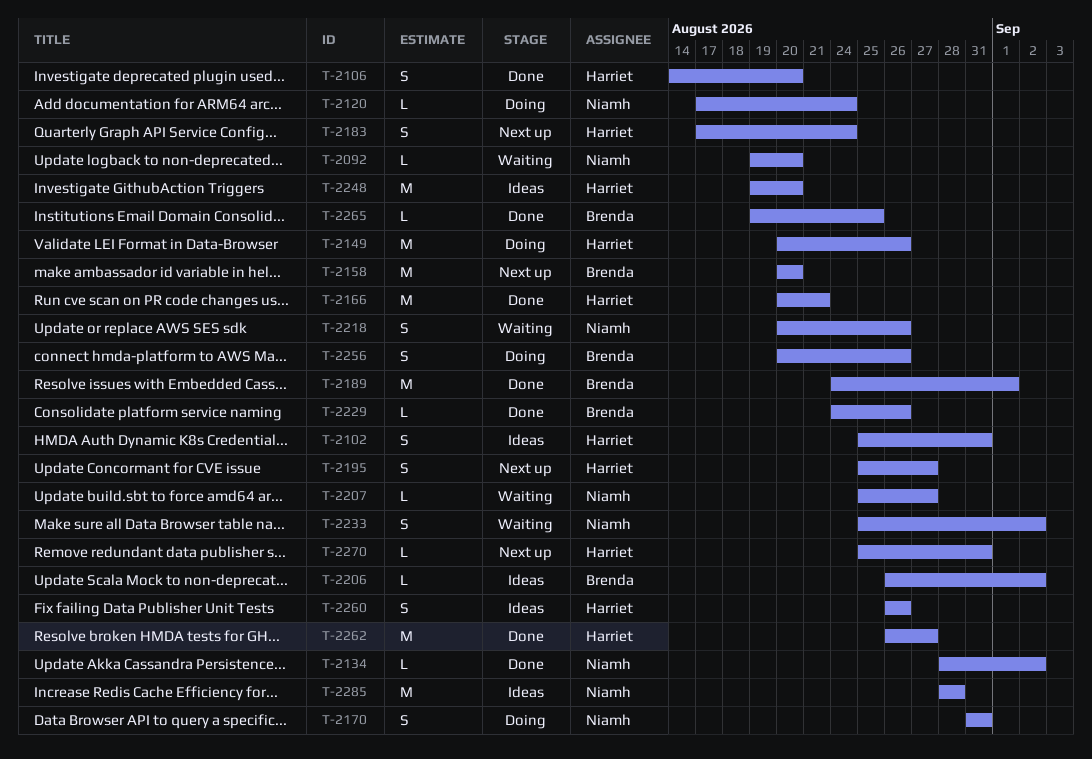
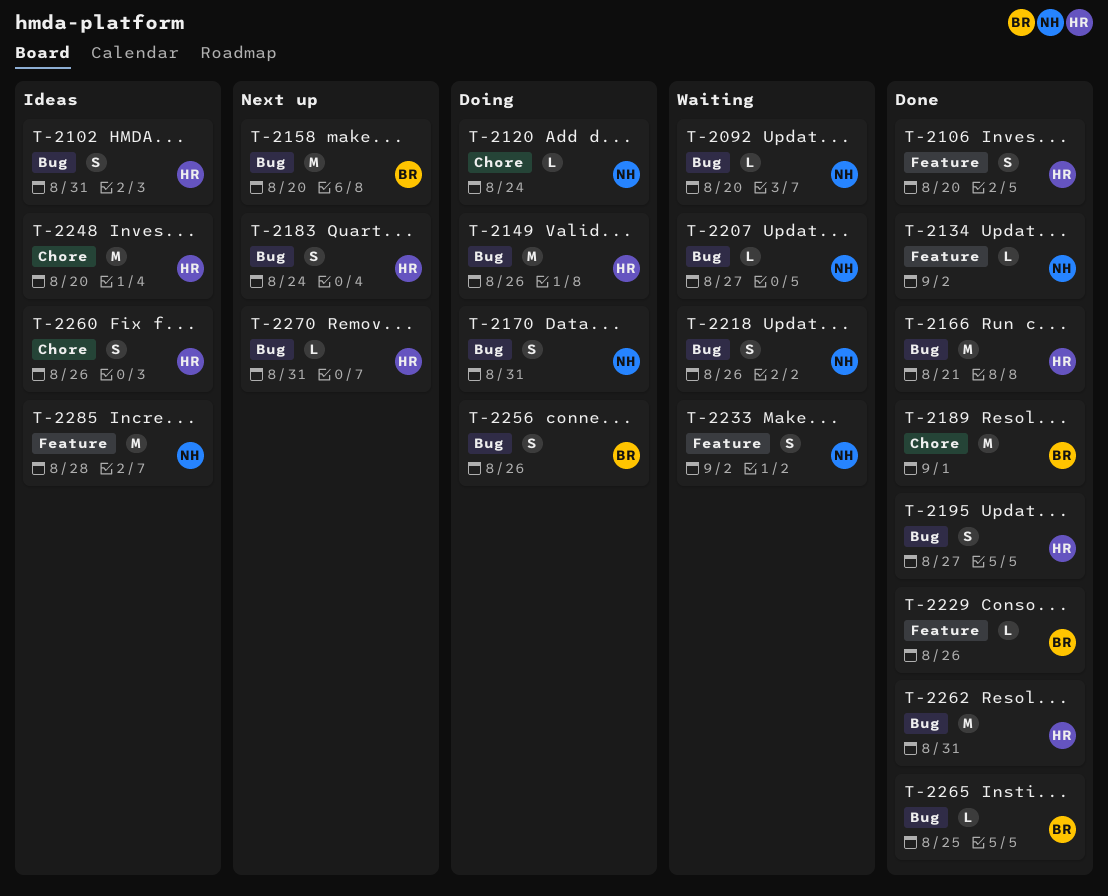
T-2195, status: Next up -> Done
T-2206: present -> none
T-2262, due: Aug 27 -> Aug 31

